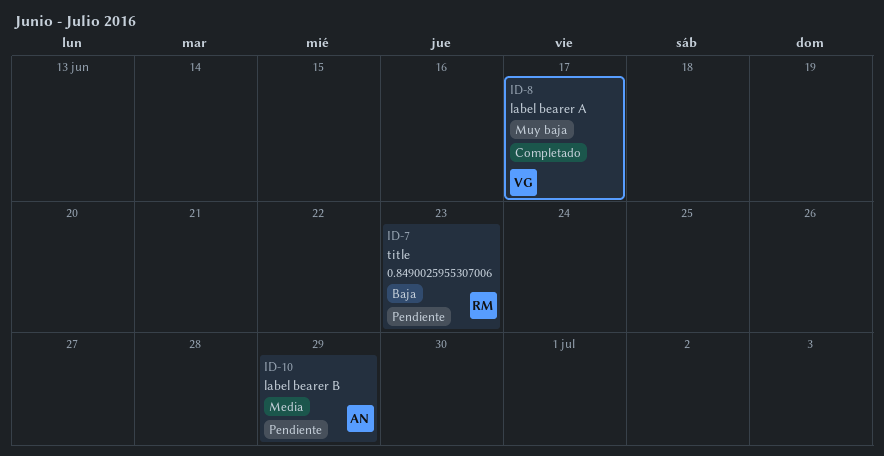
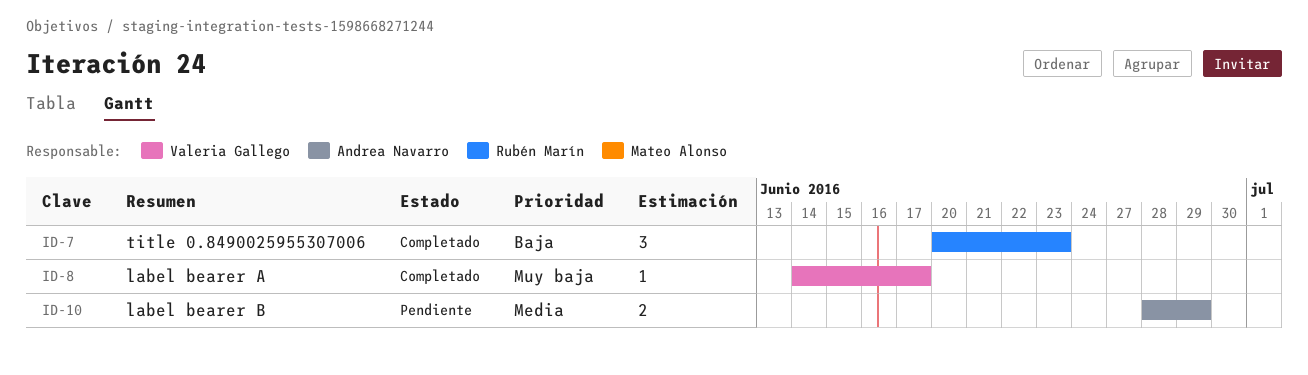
ID-7, status: Pendiente -> Completado

